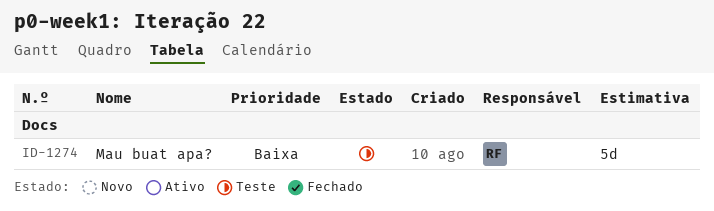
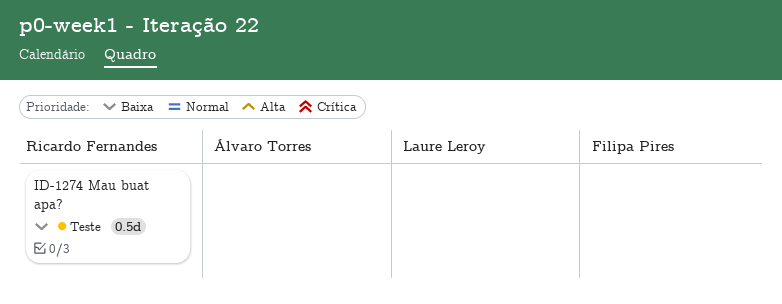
ID-1274, estimate: 5d -> 0.5d

